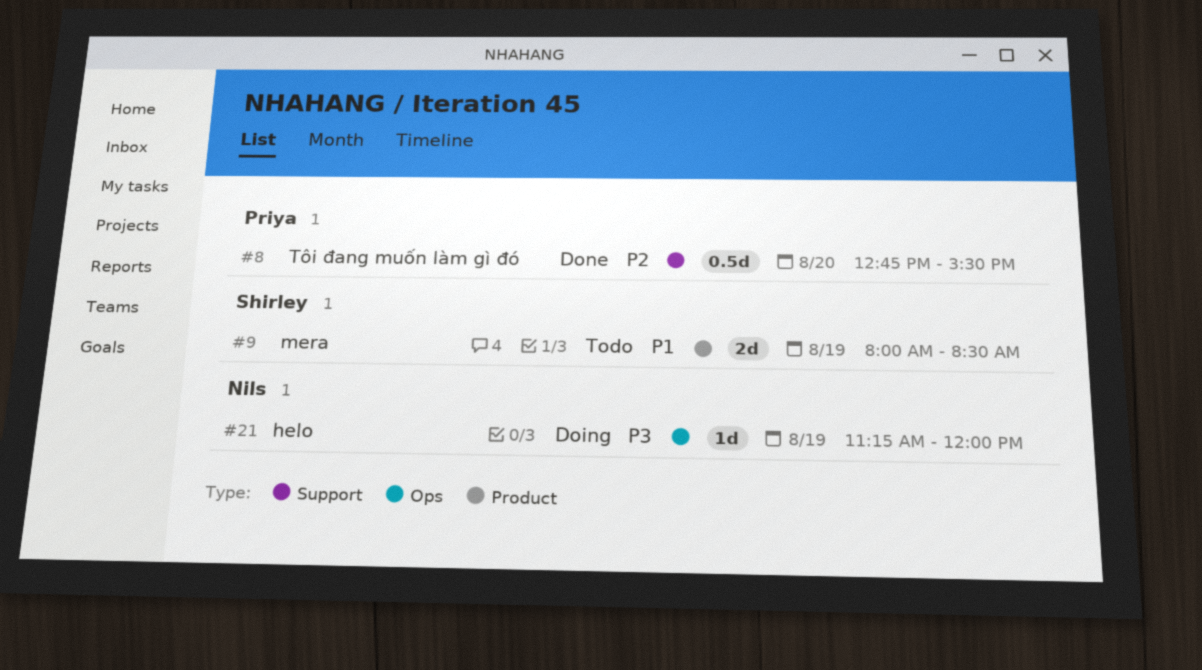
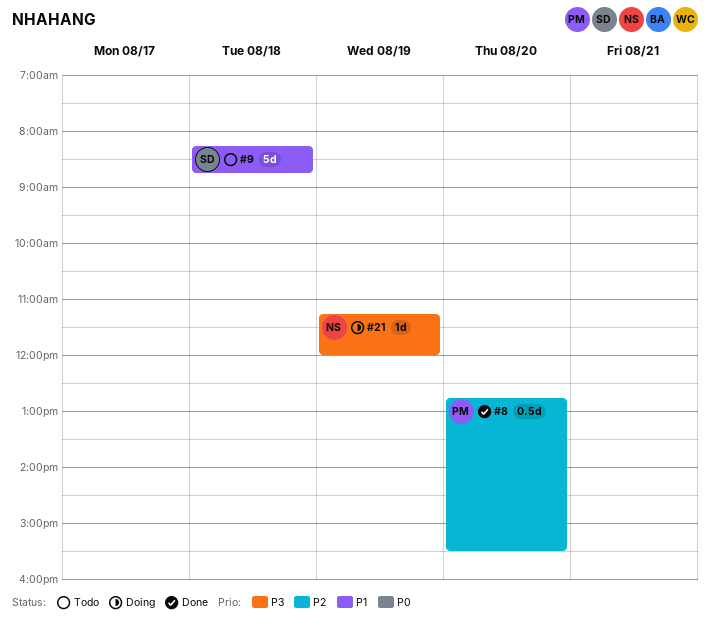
#9, estimate: 2d -> 5d
#9, day: Aug 19 -> Aug 18
#9, begins: 08:00 -> 08:15
#9, ends: 08:30 -> 08:45

